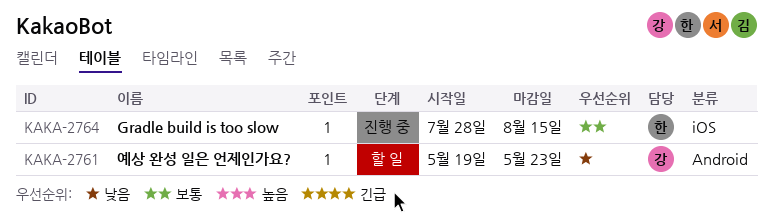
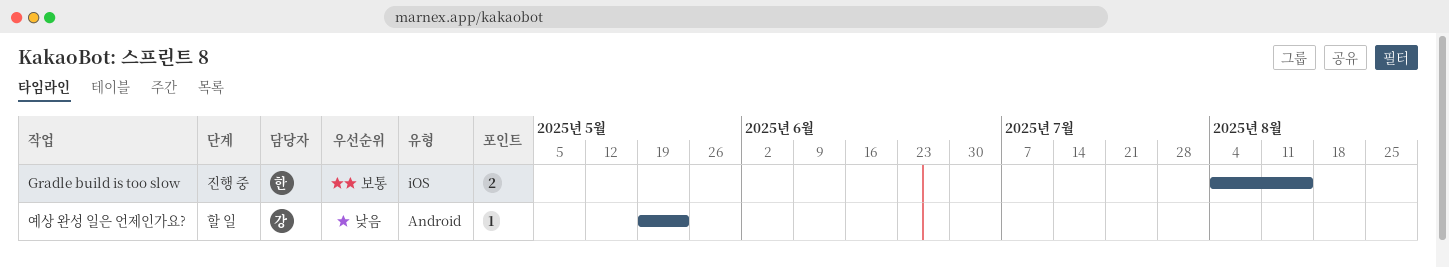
Gradle build is too slow, estimate: 1 -> 2
Gradle build is too slow, start: Jul 28 -> Aug 4

